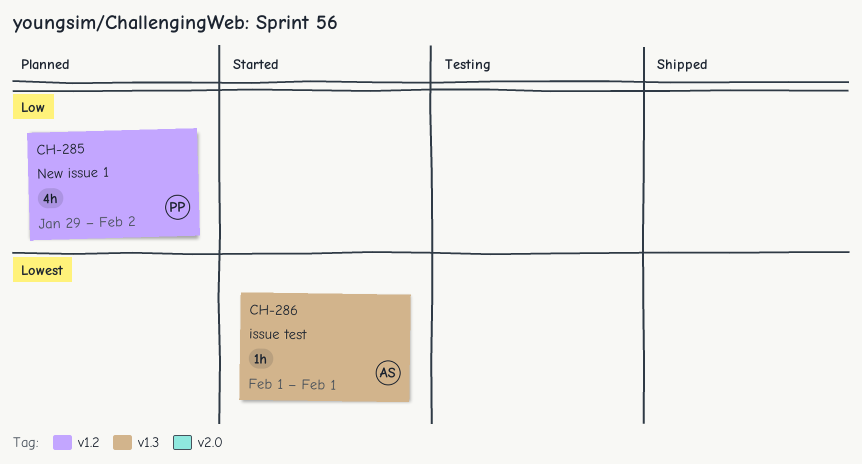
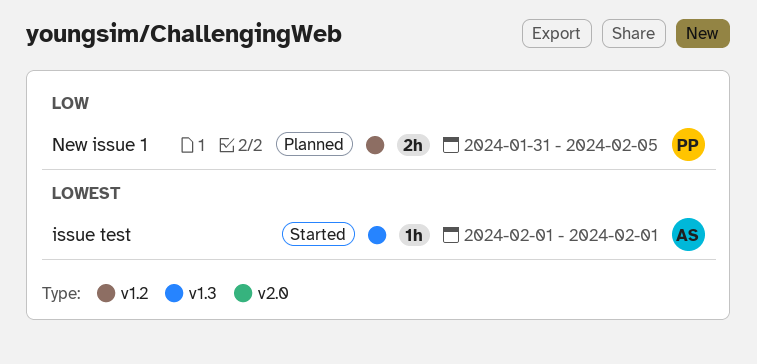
New issue 1, estimate: 4h -> 2h
New issue 1, start: Jan 29 -> Jan 31
New issue 1, due: Feb 2 -> Feb 5

